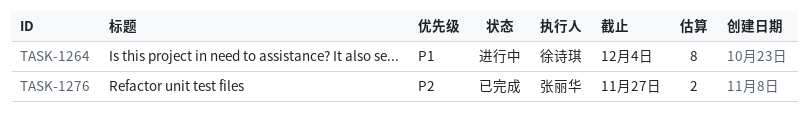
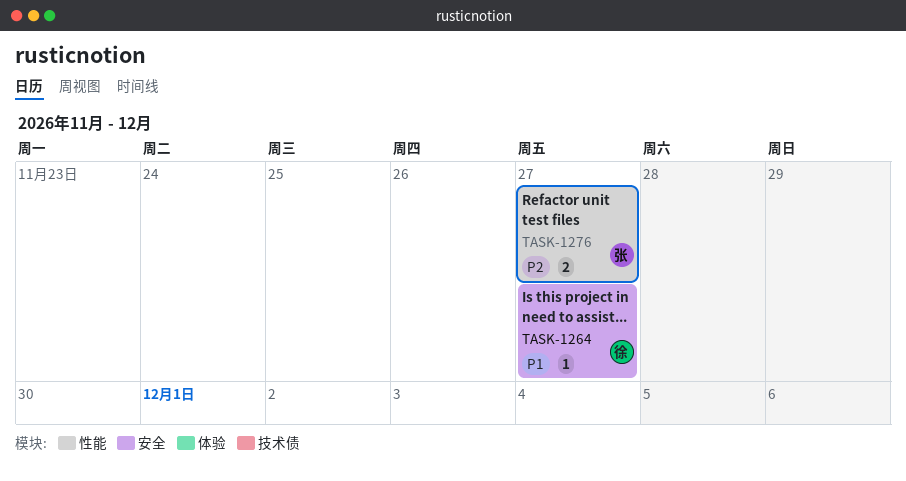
TASK-1264, estimate: 8 -> 1
TASK-1264, due: Dec 4 -> Nov 27

